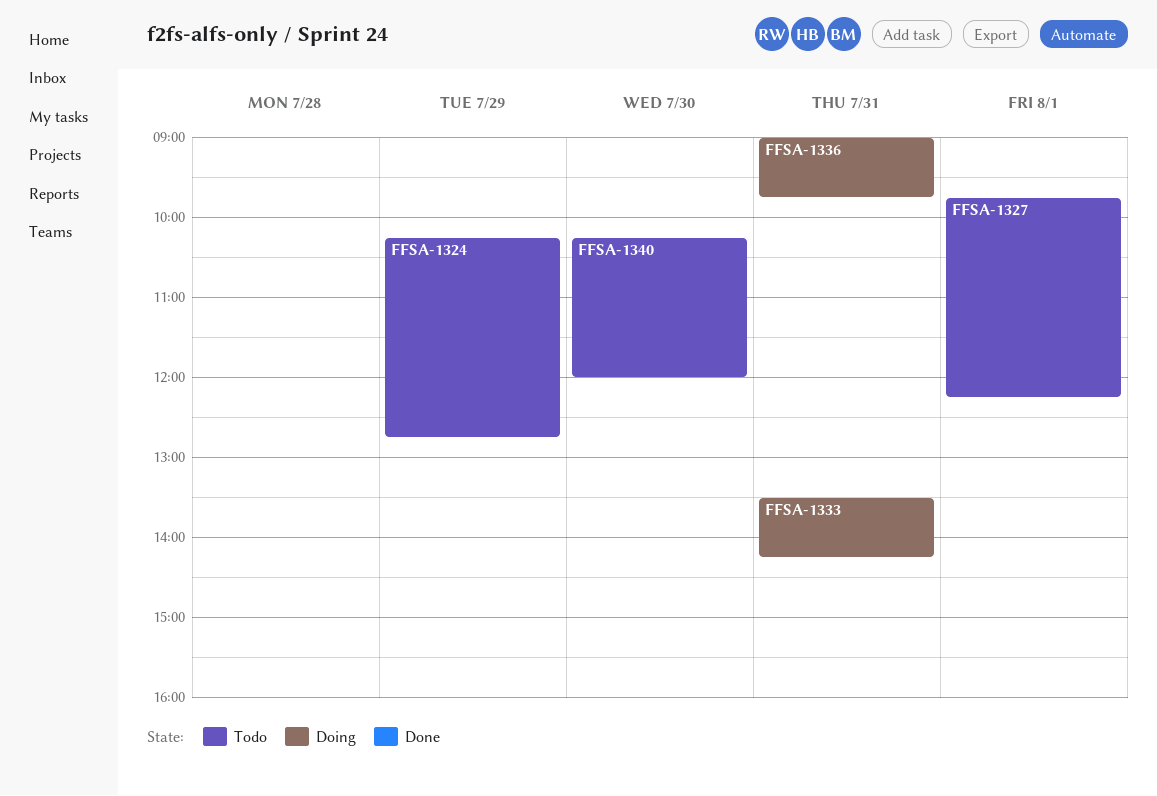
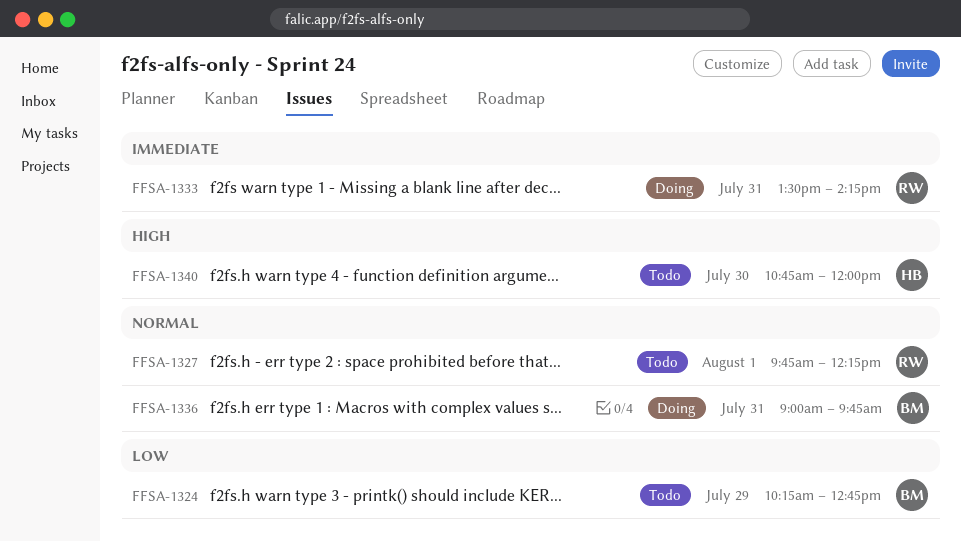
FFSA-1340, begins: 10:15 -> 10:45

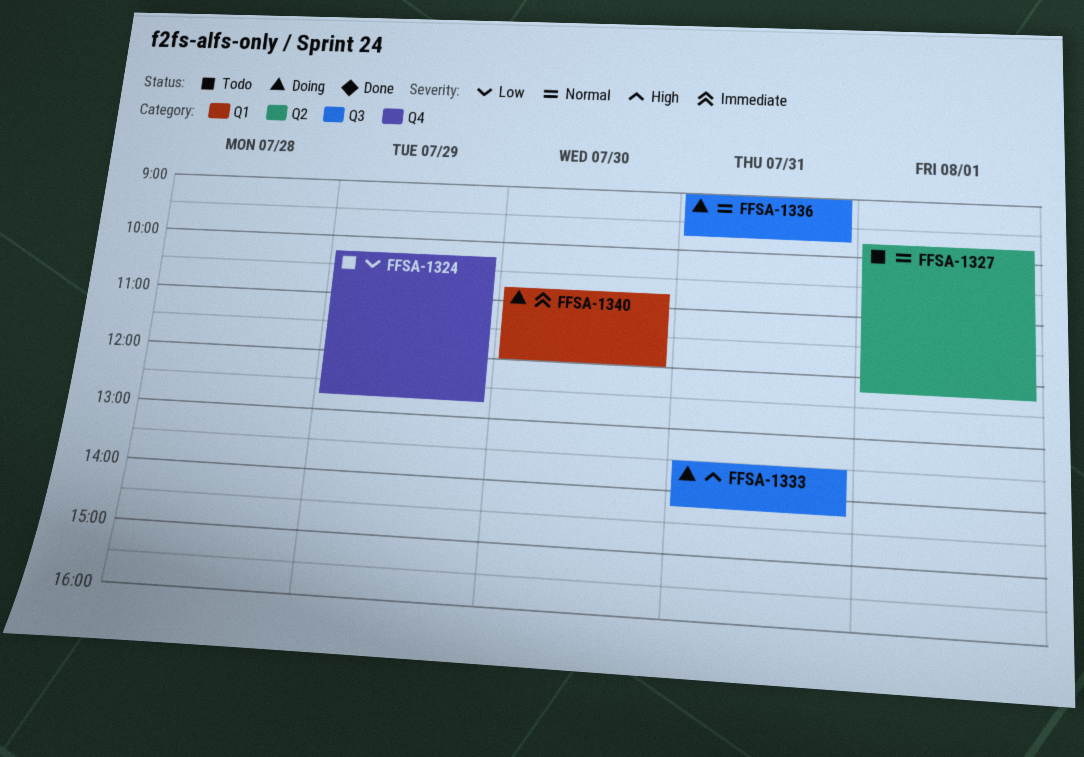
FFSA-1333, priority: Immediate -> High
FFSA-1340, status: Todo -> Doing
FFSA-1340, priority: High -> Immediate

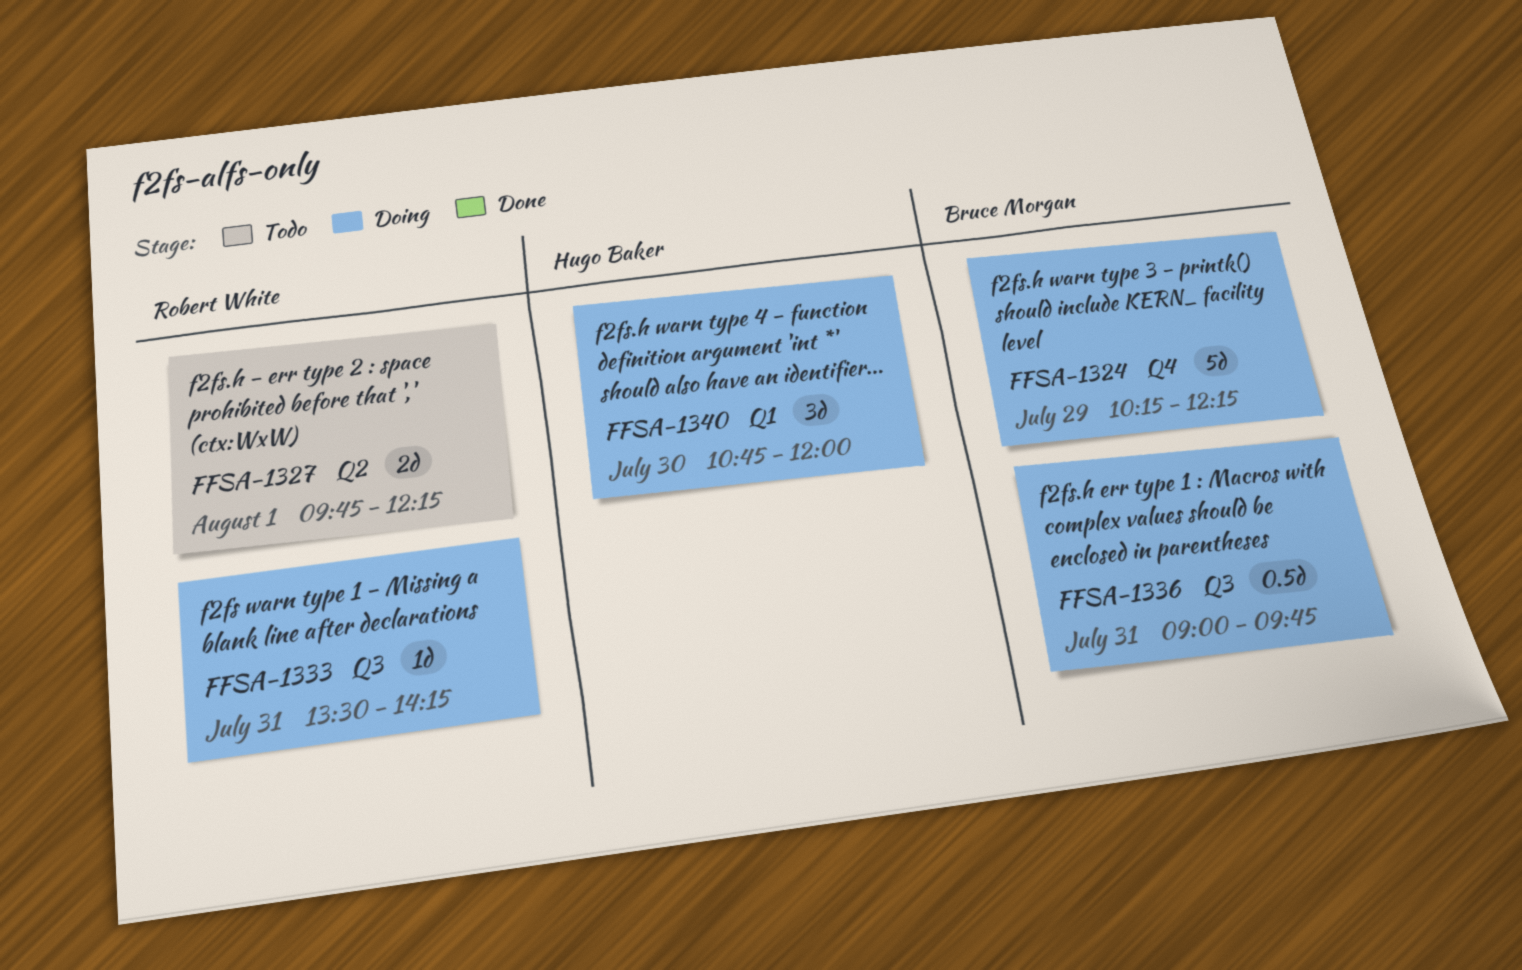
FFSA-1324, status: Todo -> Doing
FFSA-1324, ends: 12:45 -> 12:15

